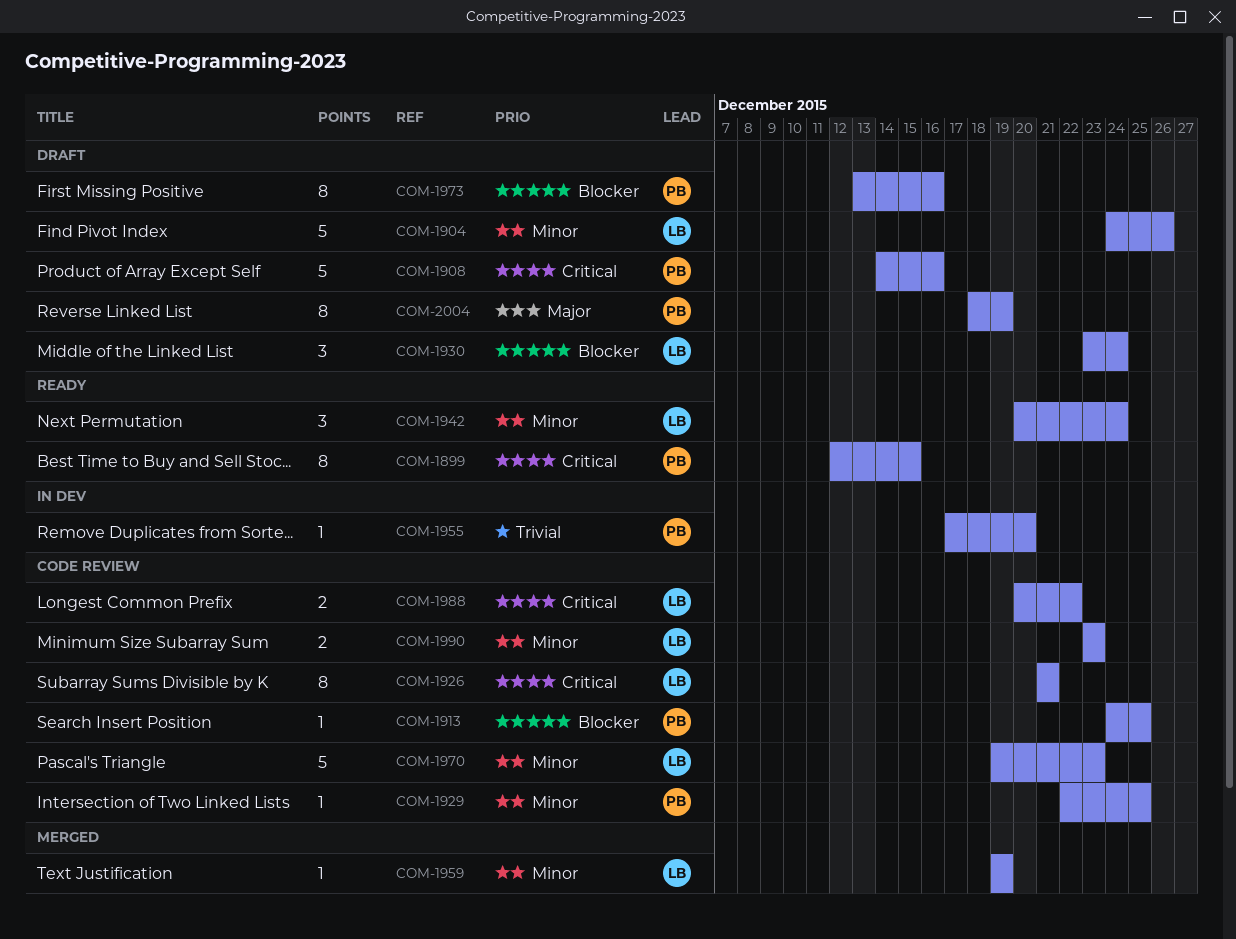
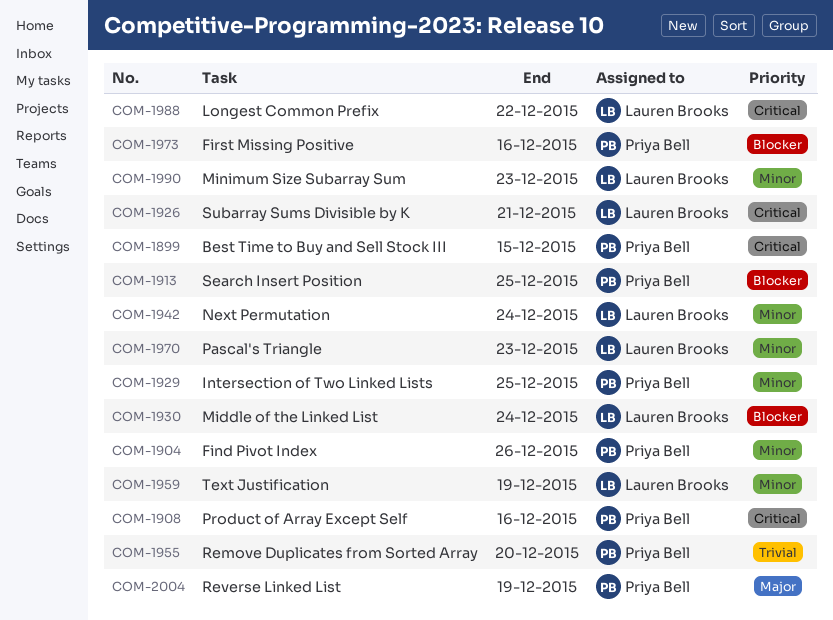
COM-1904, owner: Lauren Brooks -> Priya Bell

